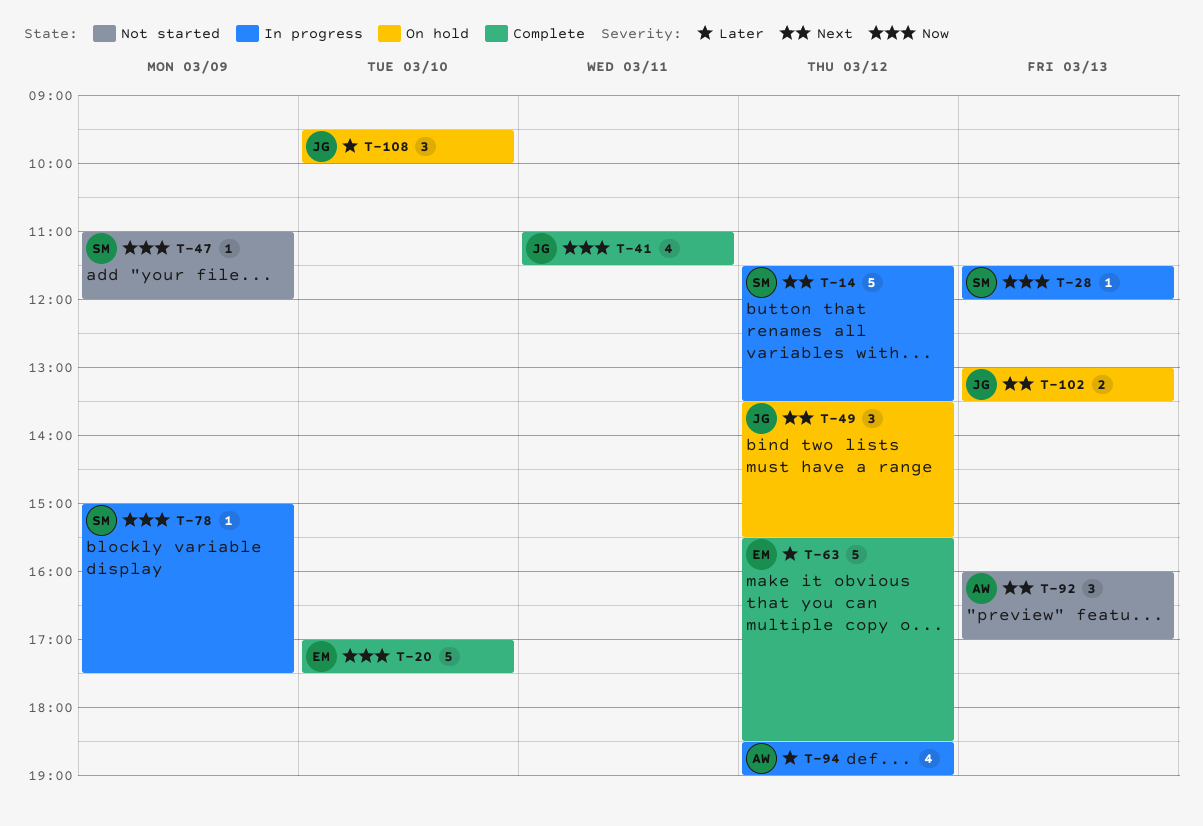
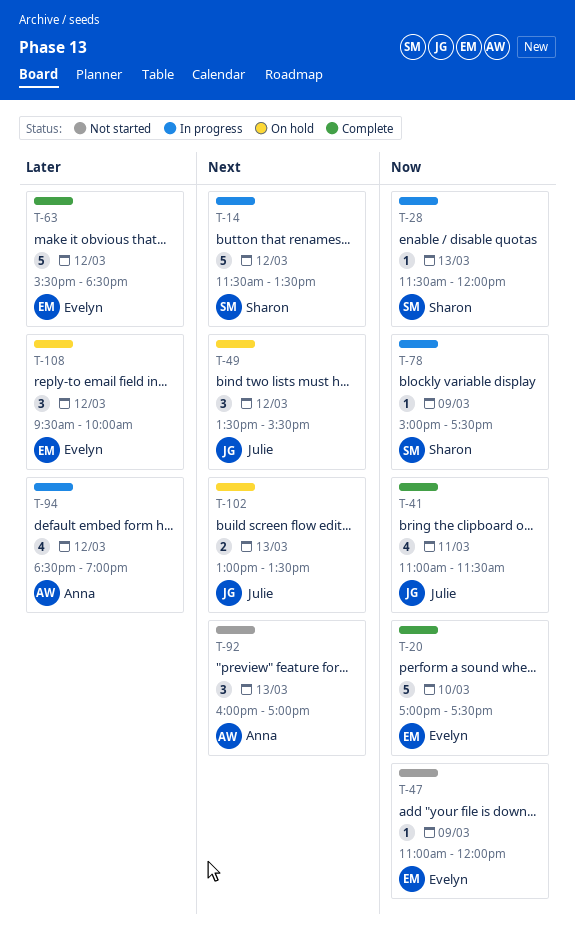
T-47, owner: Sharon -> Evelyn
T-108, owner: Julie -> Evelyn
T-108, day: Mar 10 -> Mar 12

